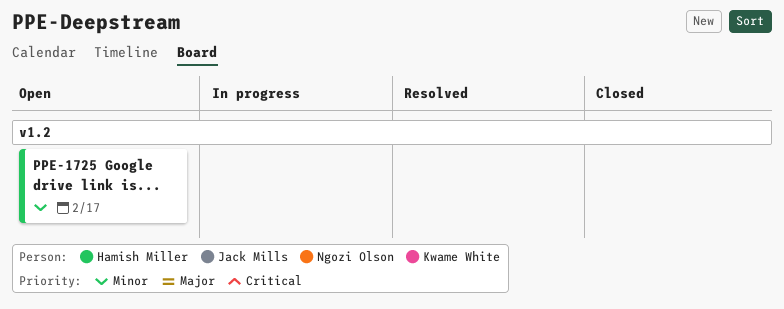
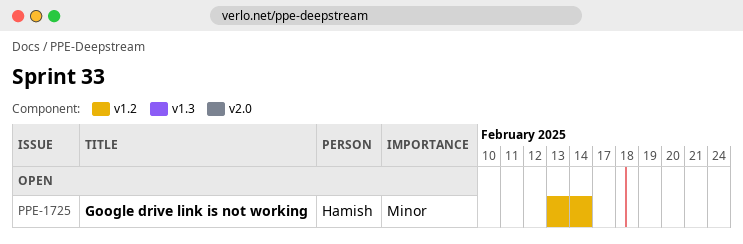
PPE-1725, due: Feb 17 -> Feb 14

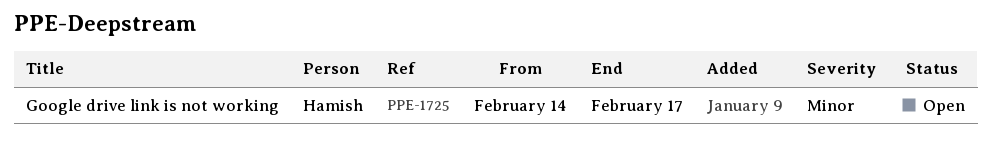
PPE-1725, start: Feb 13 -> Feb 14
PPE-1725, due: Feb 14 -> Feb 17

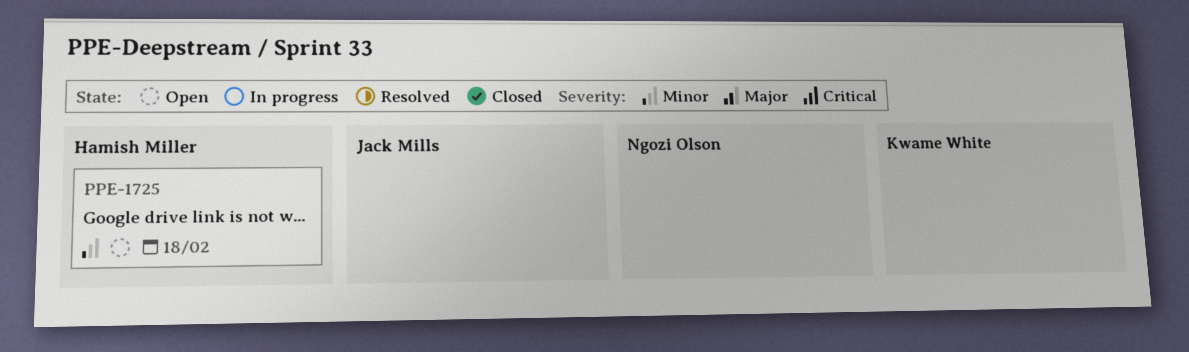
PPE-1725, due: Feb 17 -> Feb 18

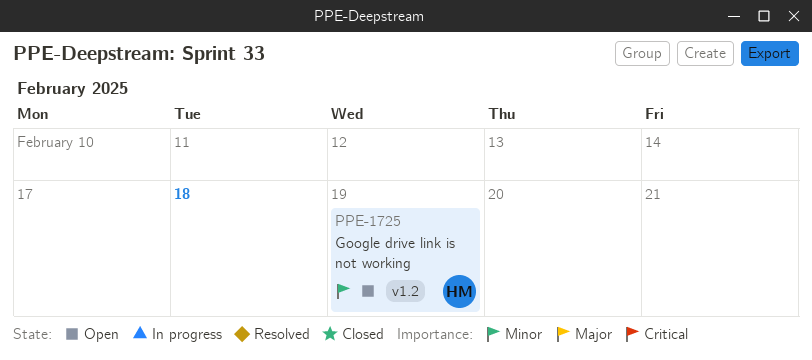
PPE-1725, due: Feb 18 -> Feb 19

